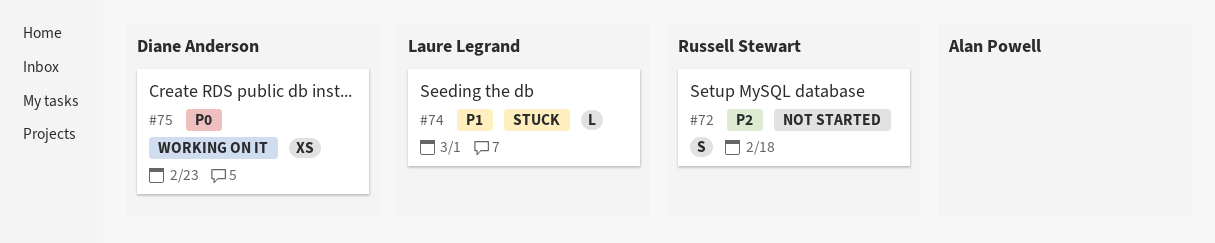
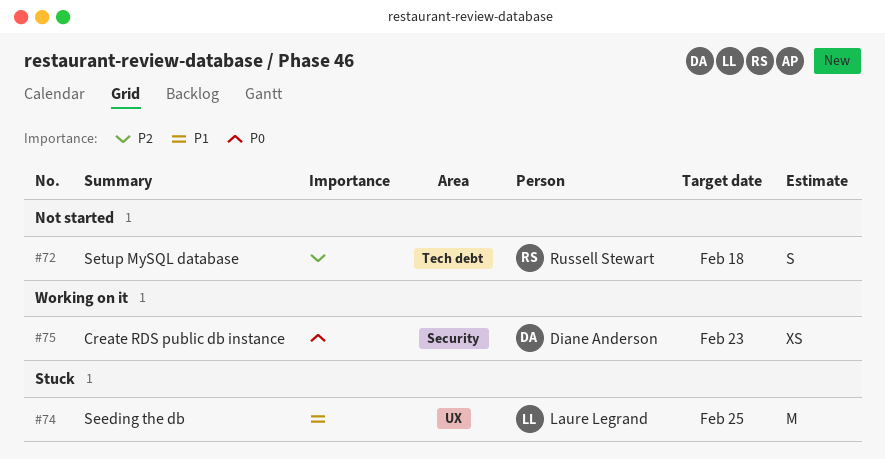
#74, estimate: L -> M
#74, due: Mar 1 -> Feb 25

